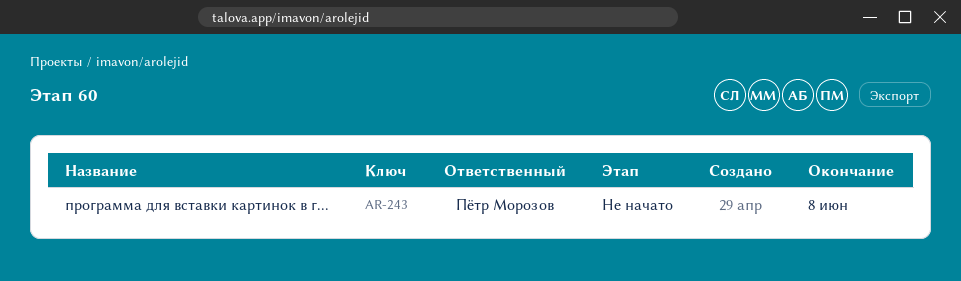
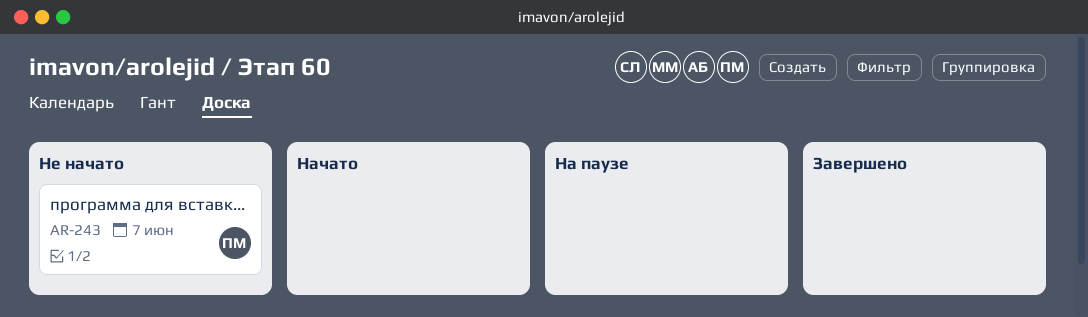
AR-243, due: Jun 8 -> Jun 7

